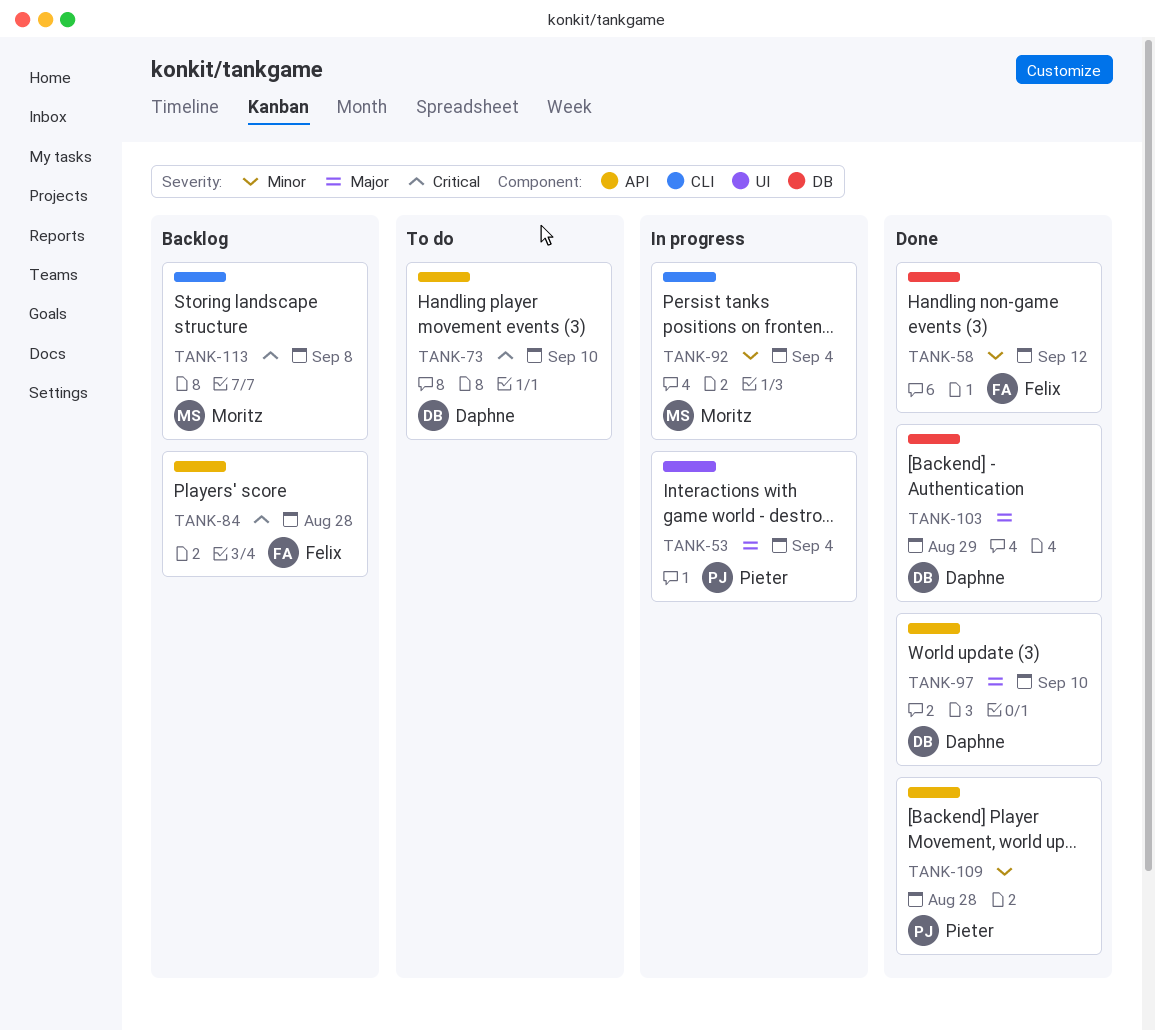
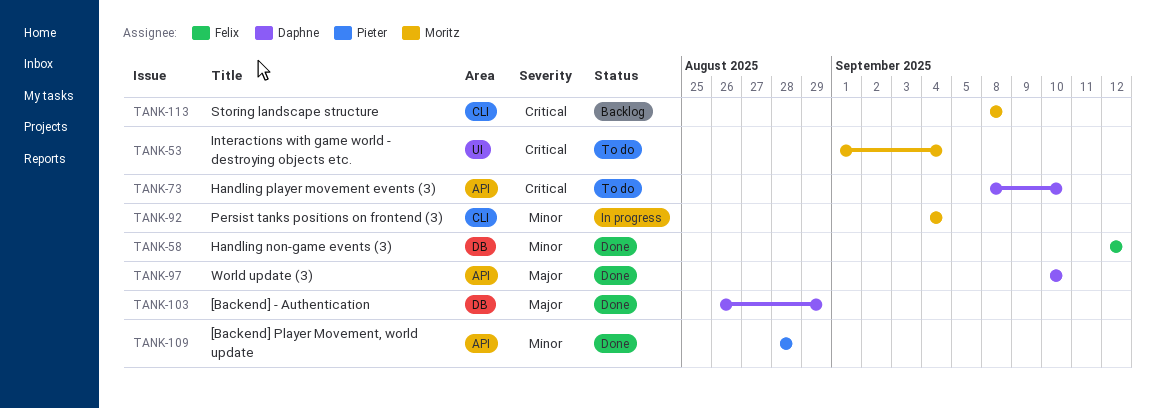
TANK-53, status: In progress -> To do
TANK-53, owner: Pieter -> Moritz
TANK-53, priority: Major -> Critical
TANK-84: present -> none

